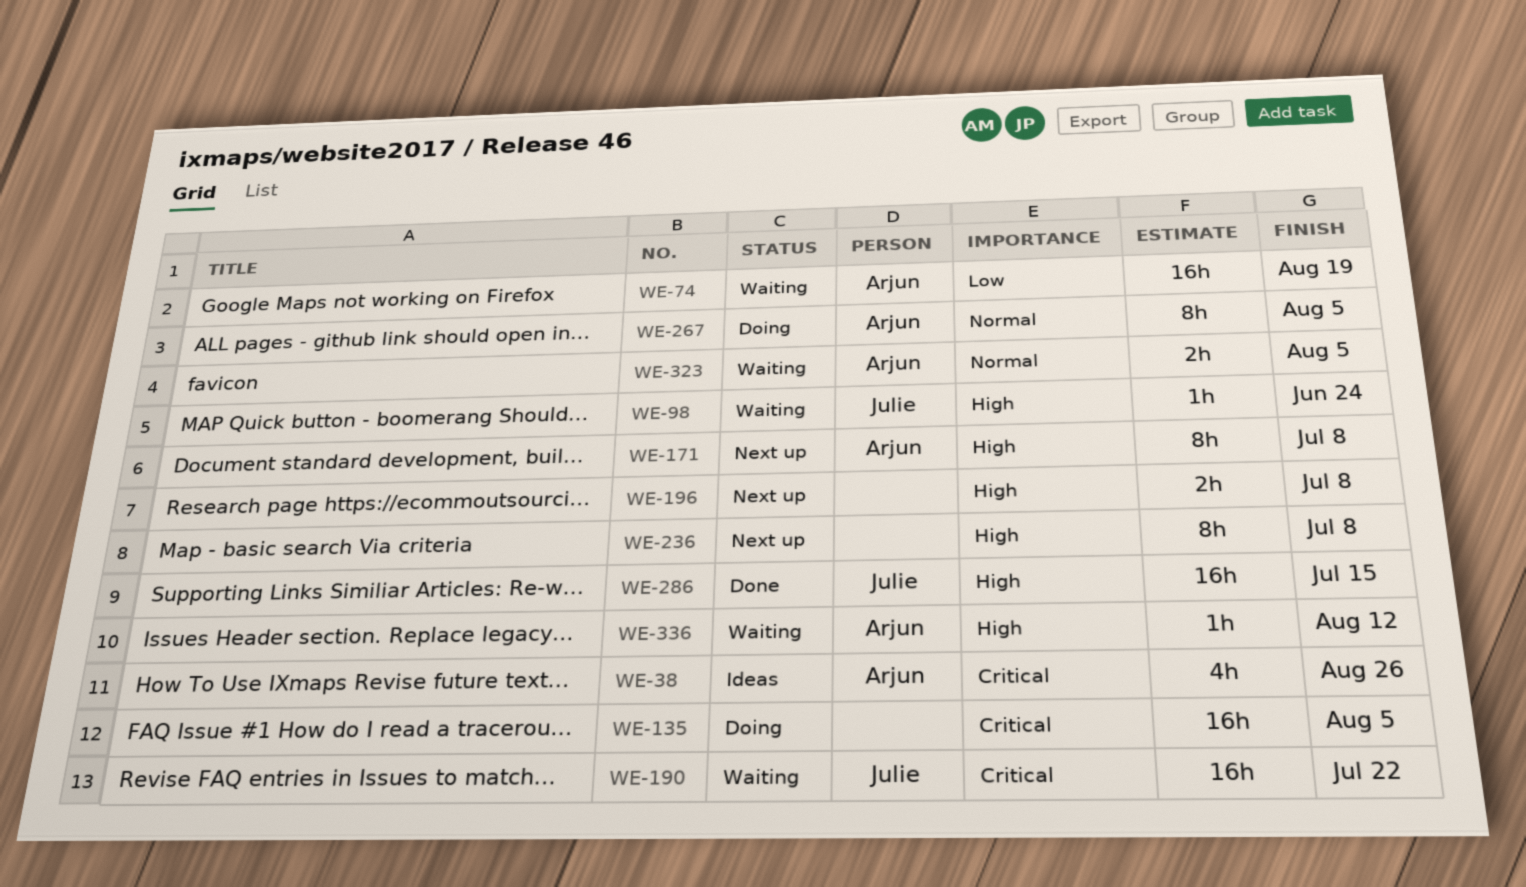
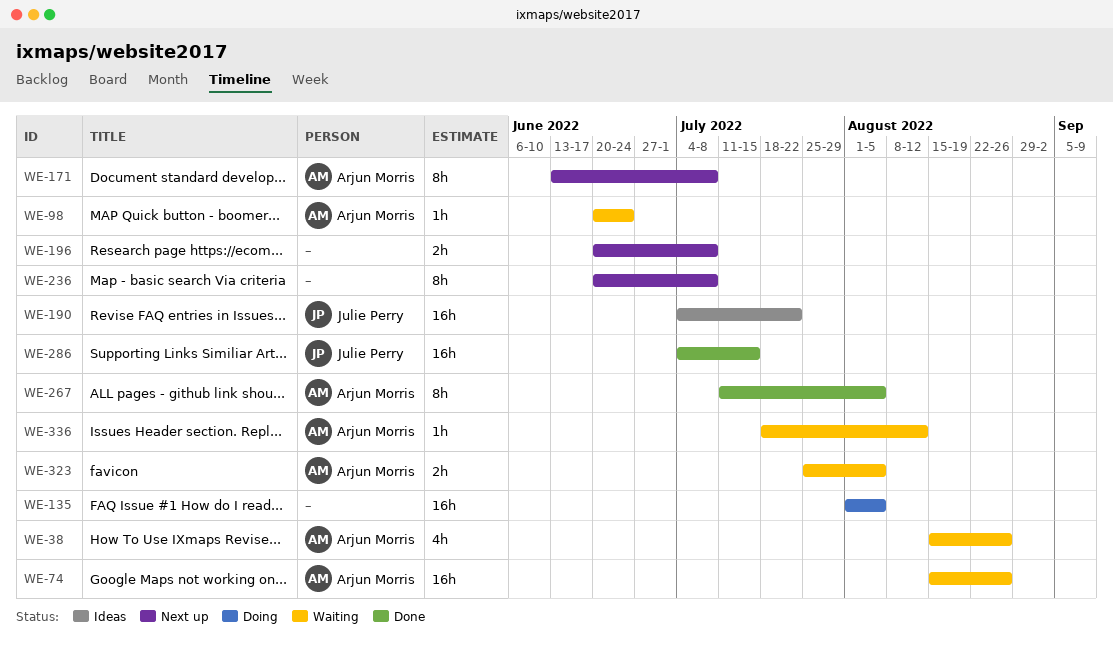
WE-38, status: Ideas -> Waiting
WE-74, due: Aug 19 -> Aug 26
WE-98, owner: Julie Perry -> Arjun Morris
WE-190, status: Waiting -> Ideas
WE-267, status: Doing -> Done

